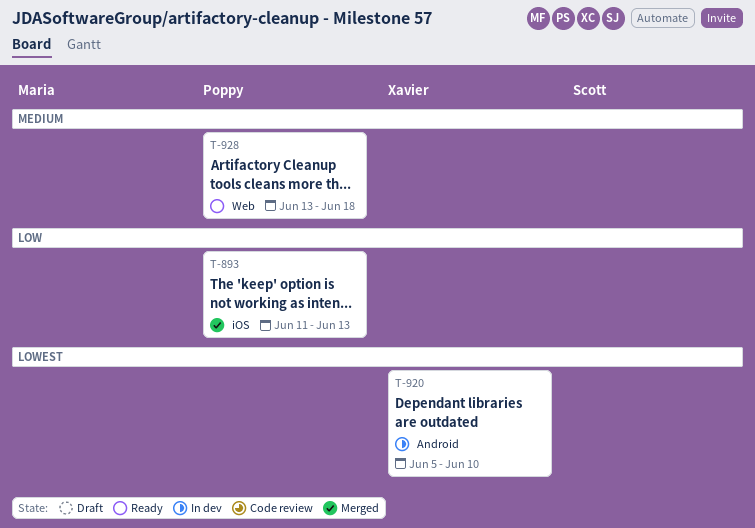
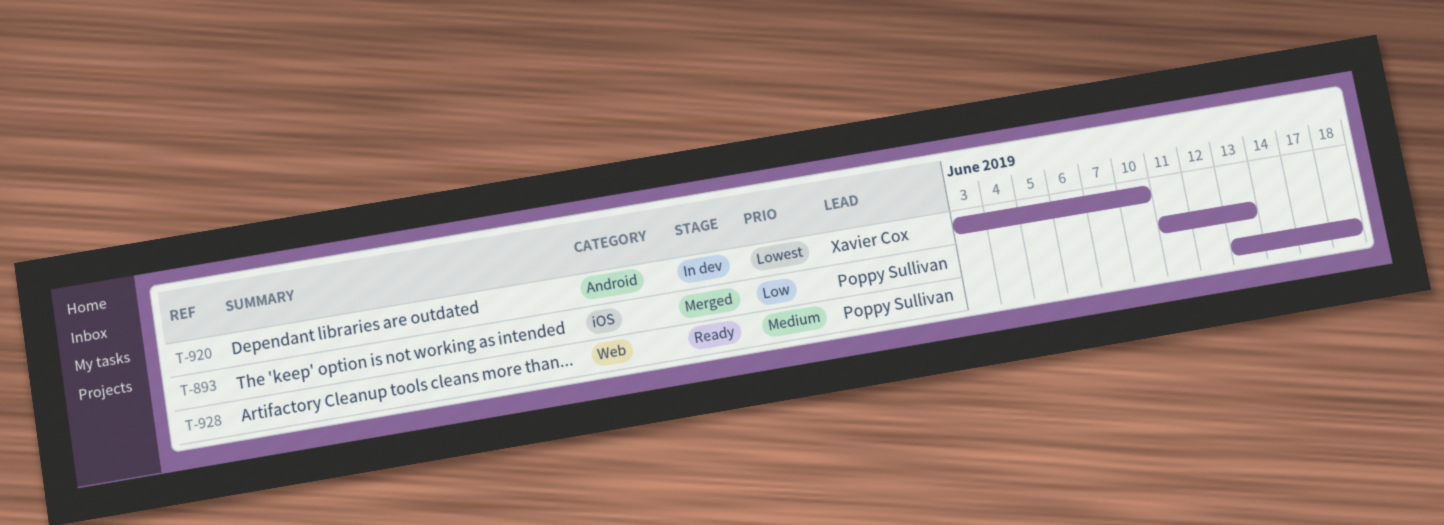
T-920, start: Jun 5 -> Jun 3

